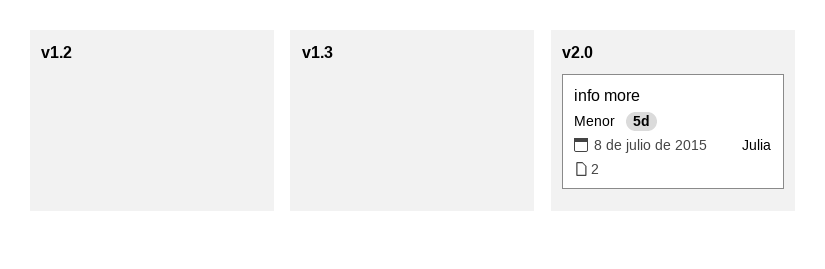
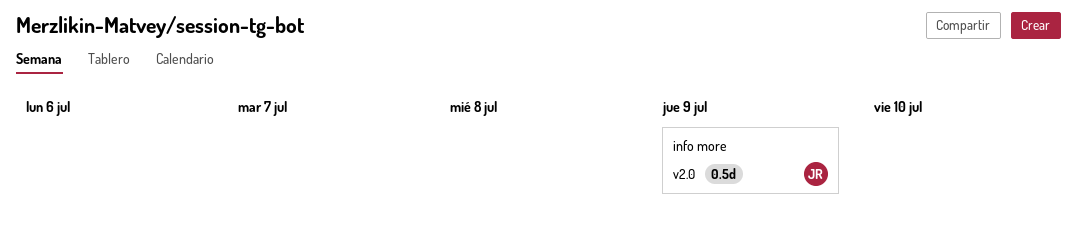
info more, estimate: 5d -> 0.5d
info more, due: Jul 8 -> Jul 9

